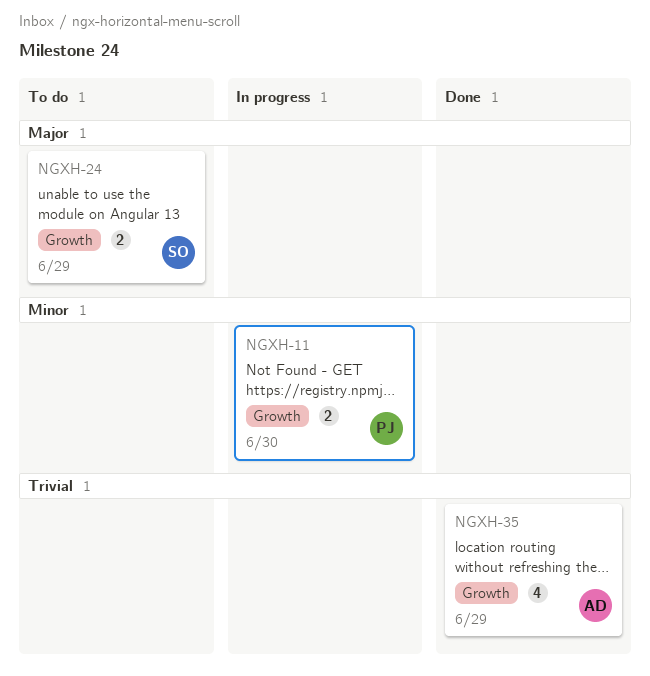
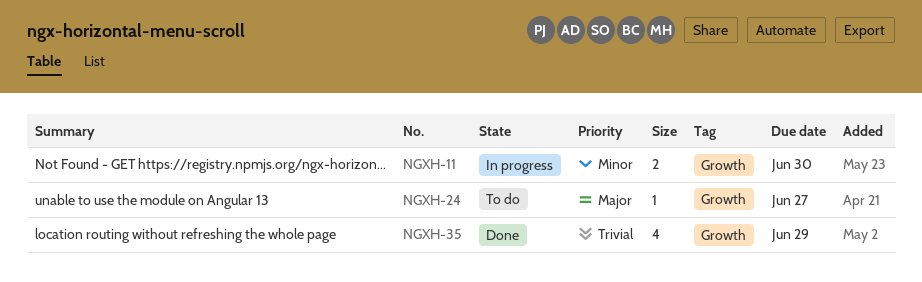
NGXH-24, estimate: 2 -> 1
NGXH-24, due: Jun 29 -> Jun 27

